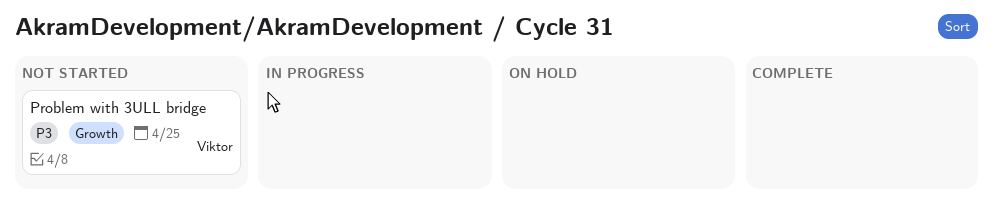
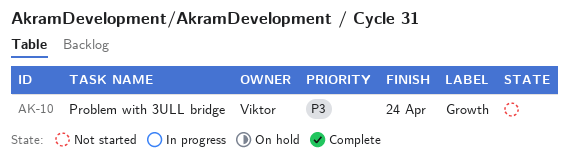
Problem with 3ULL bridge, due: Apr 25 -> Apr 24

